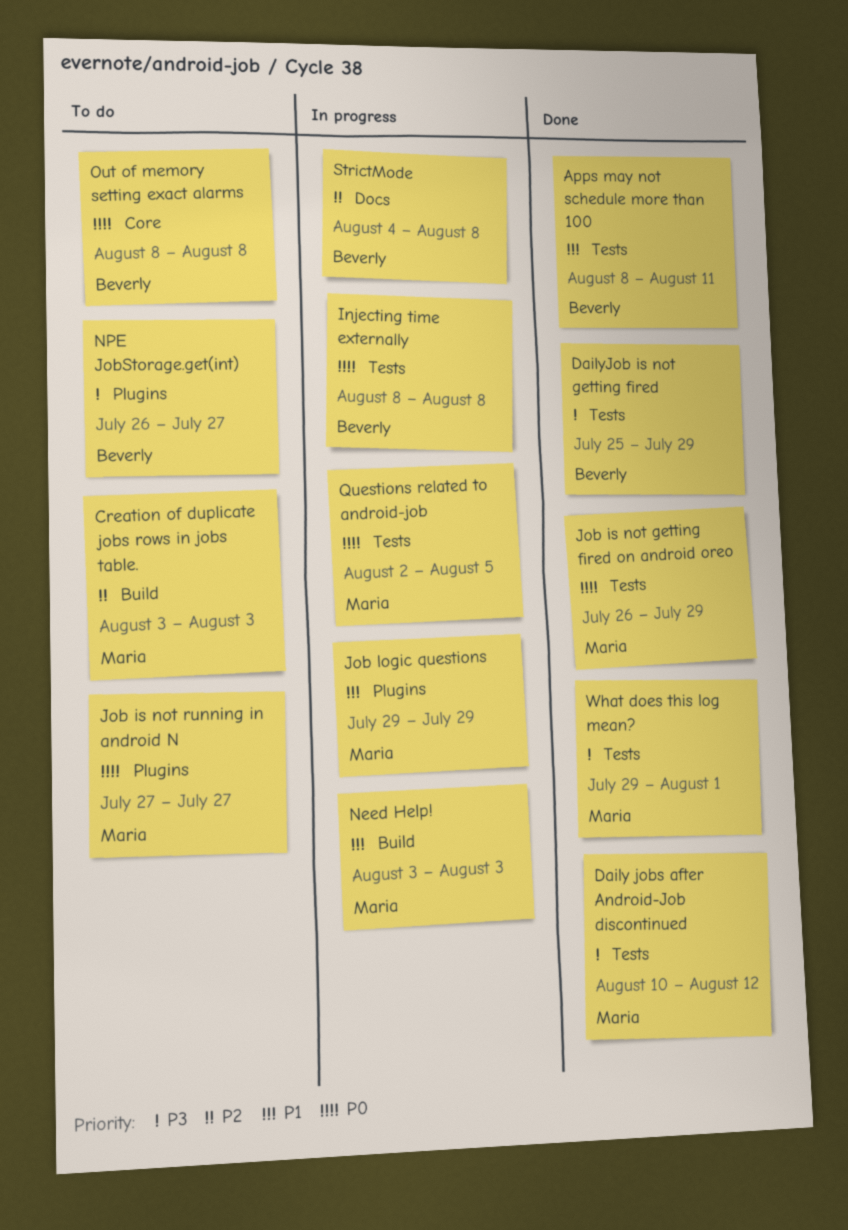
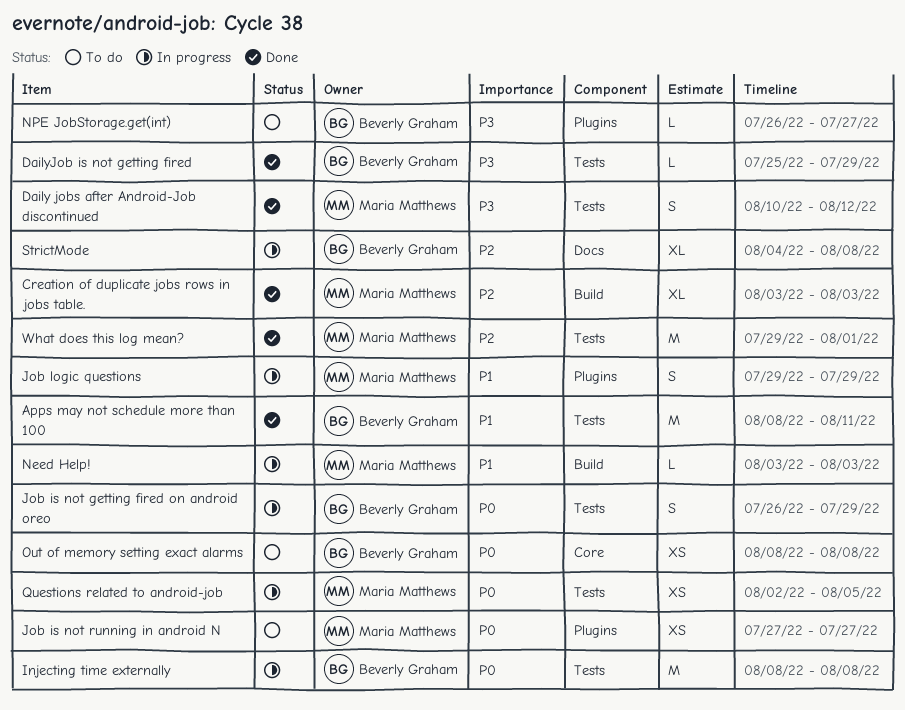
Creation of duplicate jobs rows in jobs table., status: To do -> Done
Job is not getting fired on android oreo, status: Done -> In progress
Job is not getting fired on android oreo, owner: Maria Matthews -> Beverly Graham
What does this log mean?, priority: P3 -> P2

